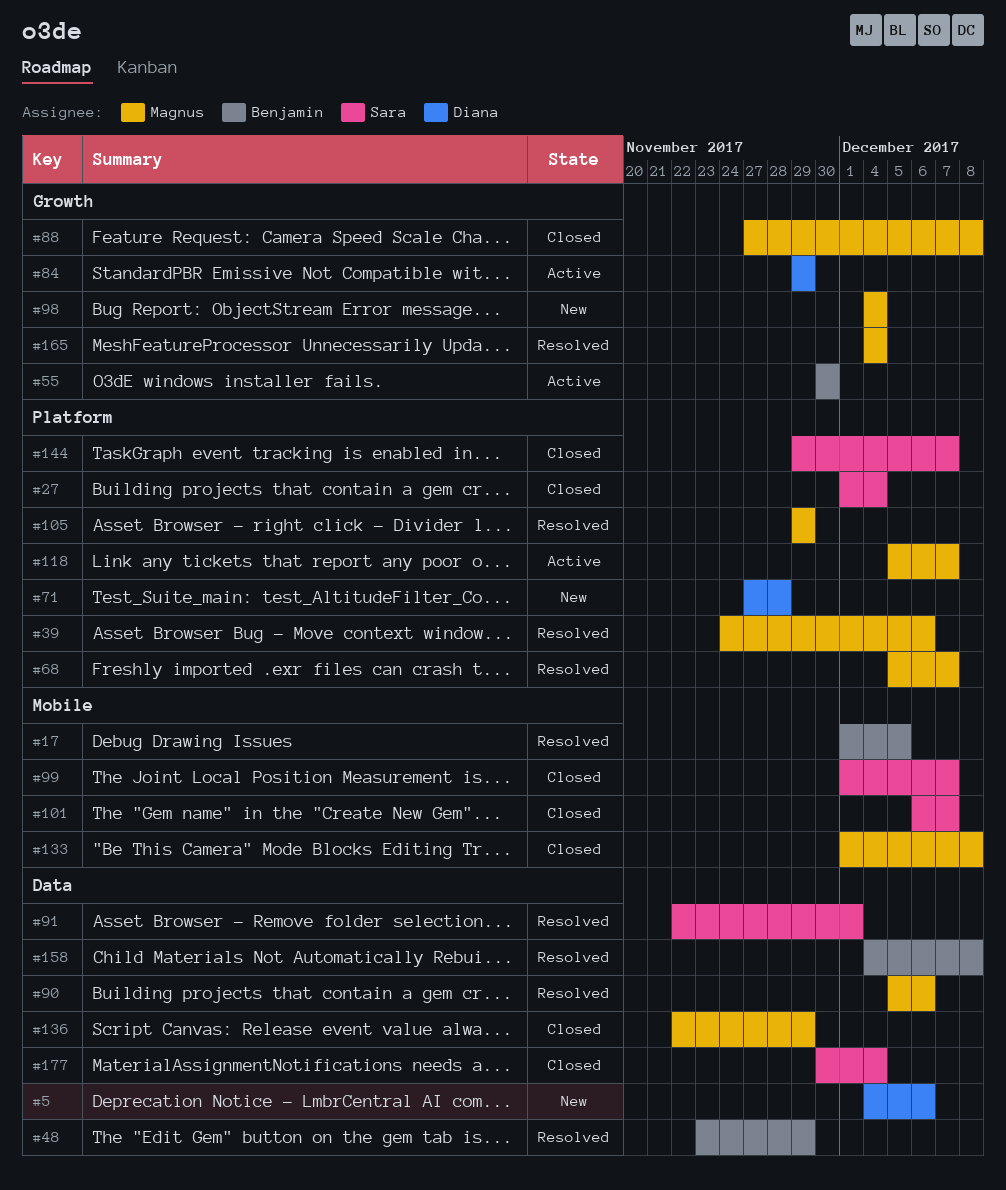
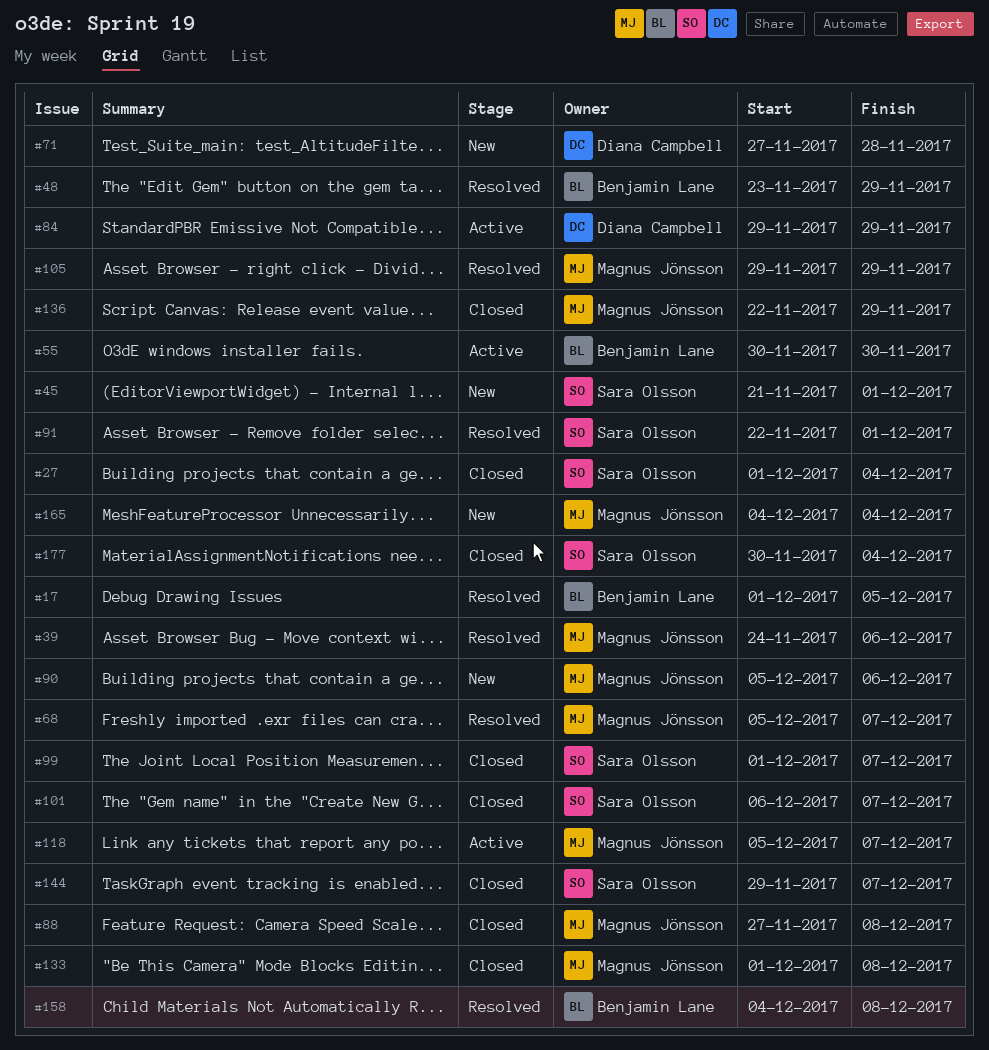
#5: present -> none
#45: none -> present
#90, status: Resolved -> New
#98: present -> none
#165, status: Resolved -> New

